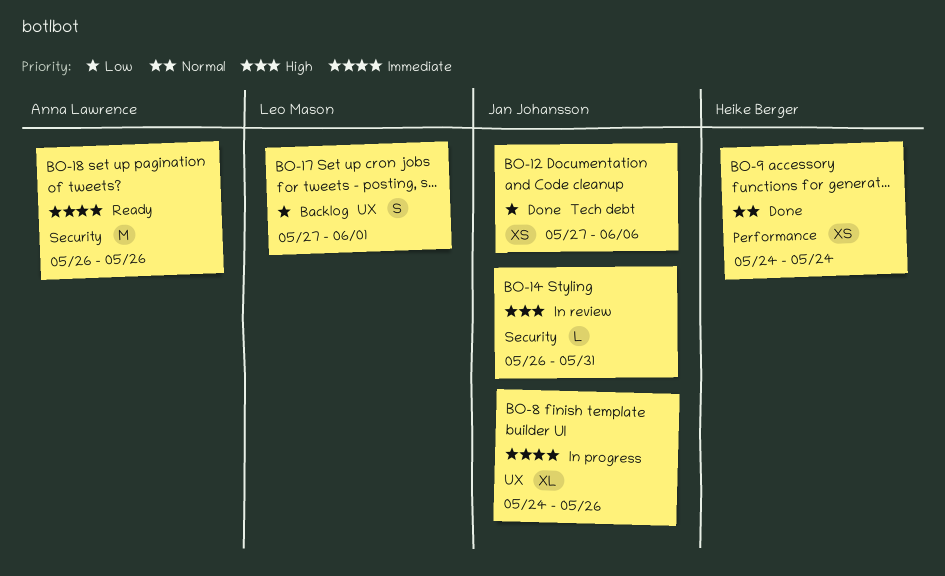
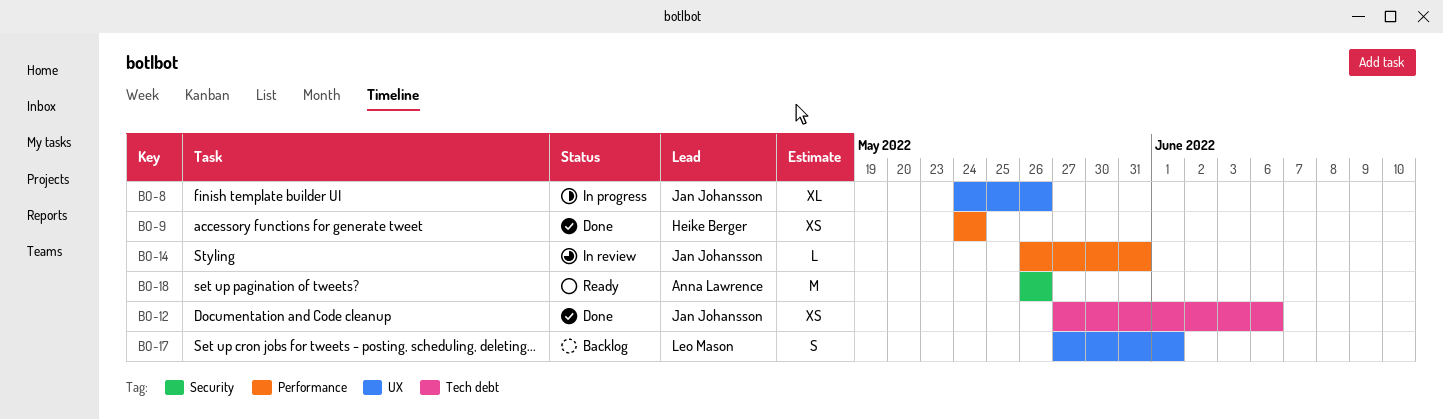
BO-14, label: Security -> Performance

